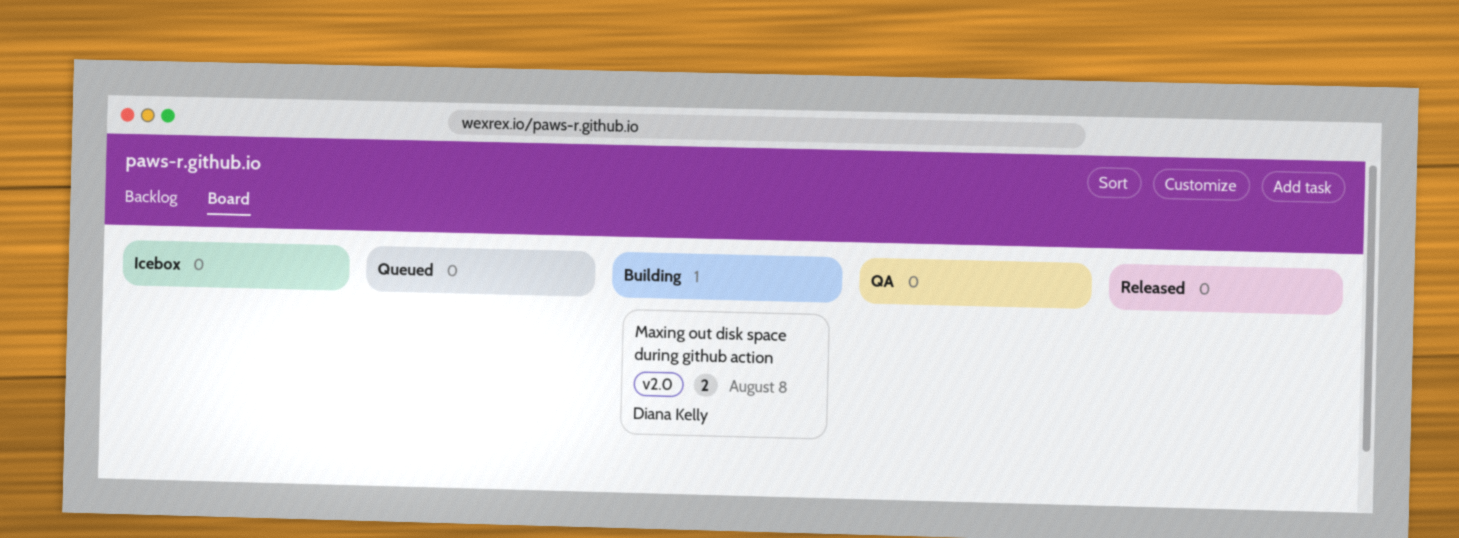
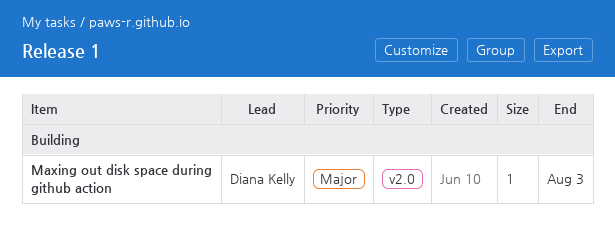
Maxing out disk space during github action, estimate: 2 -> 1
Maxing out disk space during github action, due: Aug 8 -> Aug 3

